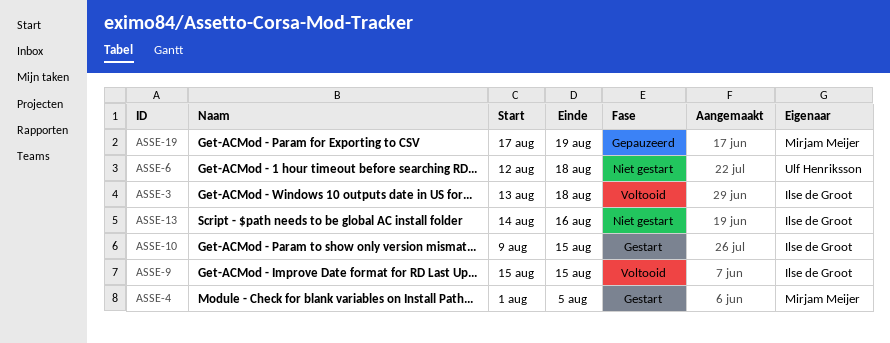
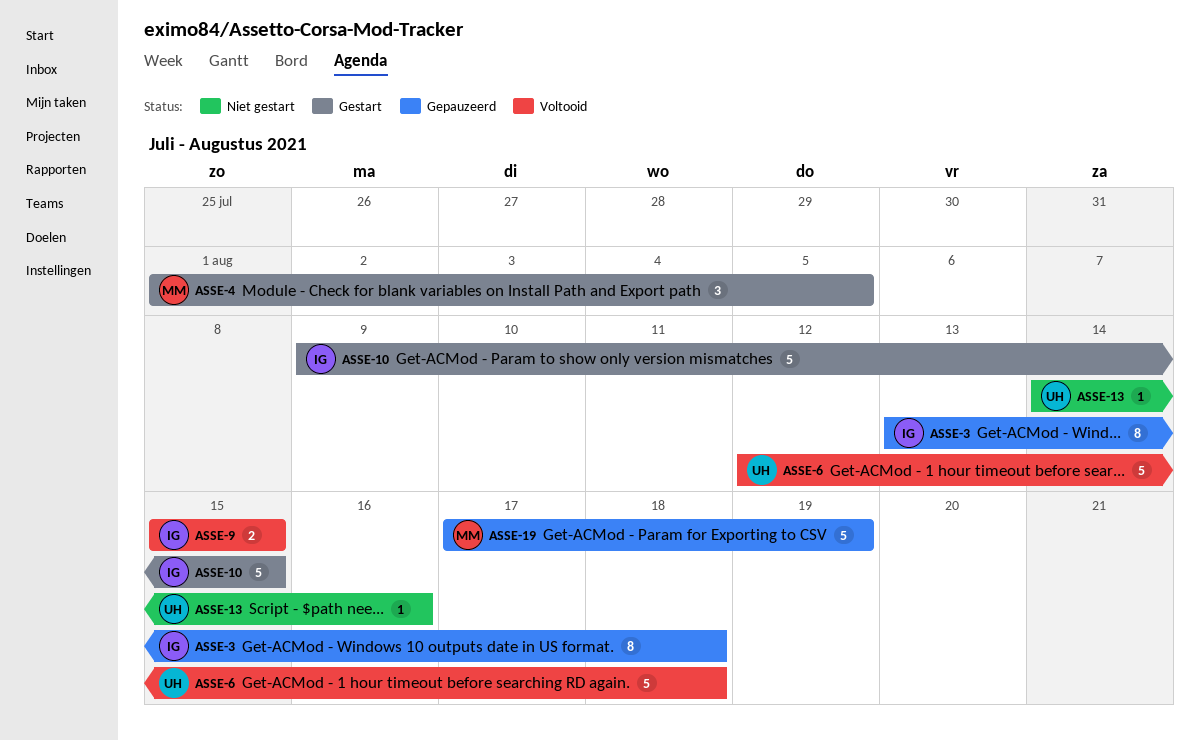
ASSE-3, status: Voltooid -> Gepauzeerd
ASSE-6, status: Niet gestart -> Voltooid
ASSE-13, owner: Ilse de Groot -> Ulf Henriksson

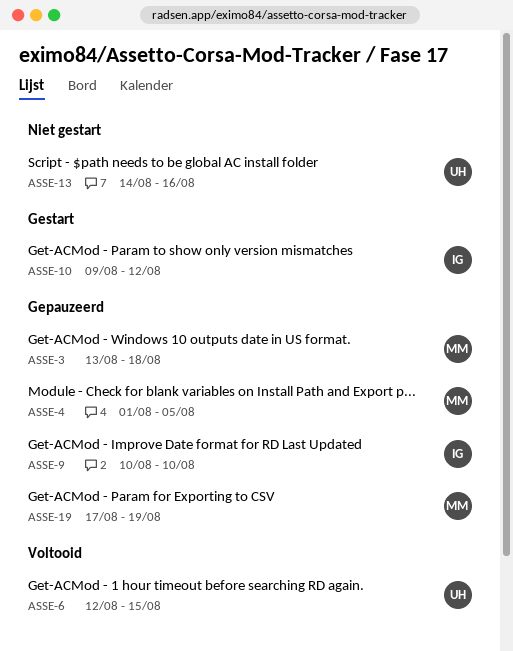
ASSE-3, owner: IG -> MM
ASSE-4, status: Gestart -> Gepauzeerd
ASSE-6, due: Aug 18 -> Aug 15
ASSE-9, status: Voltooid -> Gepauzeerd
ASSE-9, start: Aug 15 -> Aug 10
ASSE-9, due: Aug 15 -> Aug 10
ASSE-10, due: Aug 15 -> Aug 12

